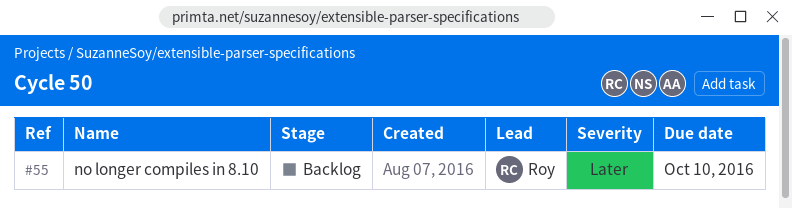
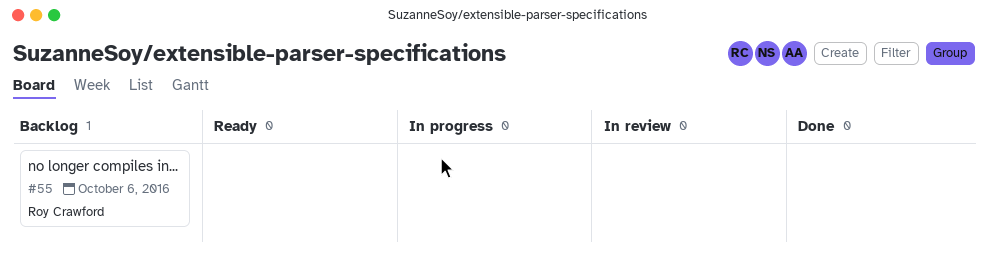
#55, due: Oct 10 -> Oct 6

